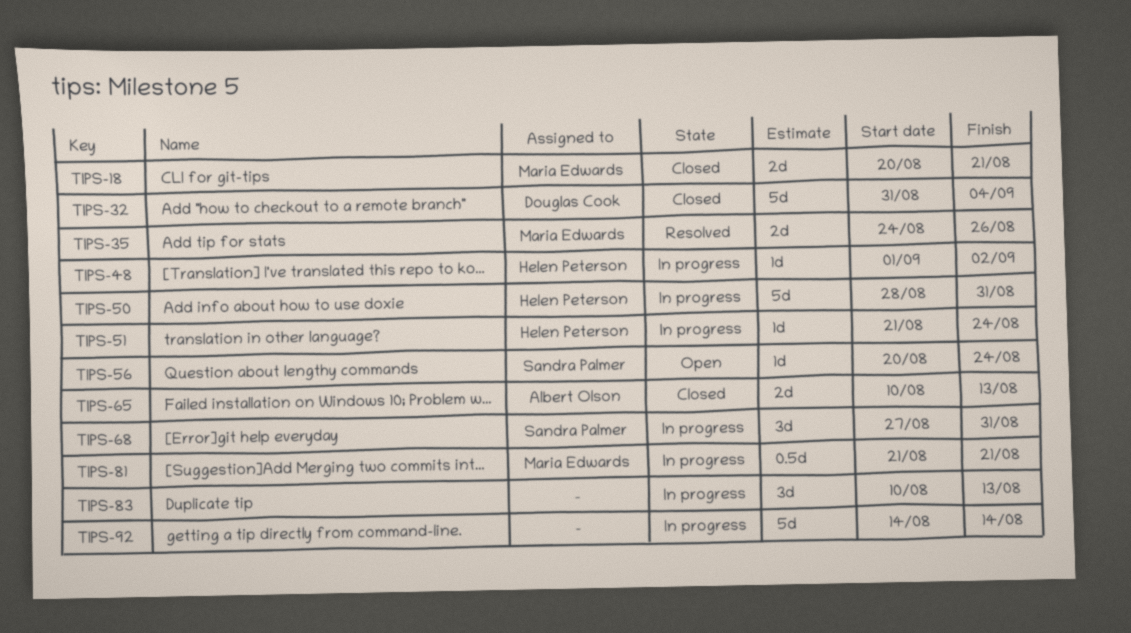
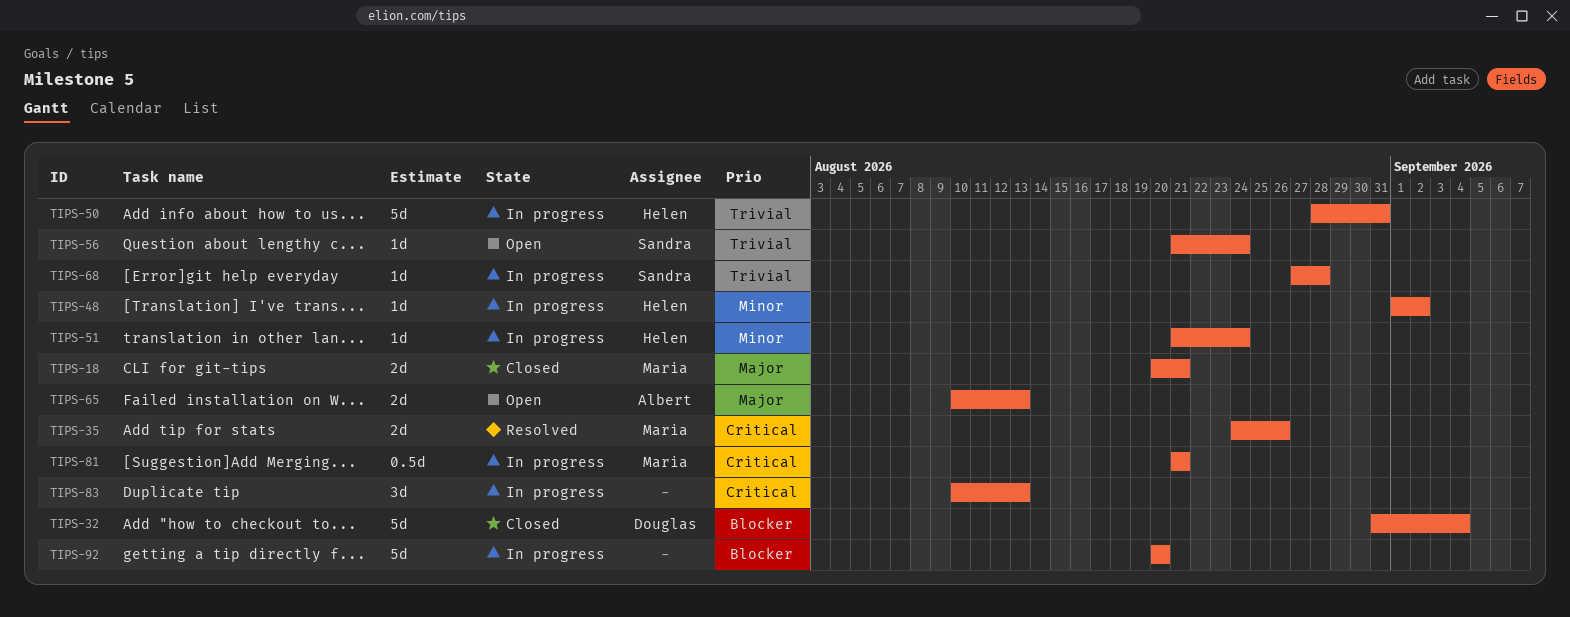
TIPS-56, start: Aug 20 -> Aug 21
TIPS-65, status: Closed -> Open
TIPS-68, estimate: 3d -> 1d
TIPS-68, due: Aug 31 -> Aug 28
TIPS-92, start: Aug 14 -> Aug 20
TIPS-92, due: Aug 14 -> Aug 20

